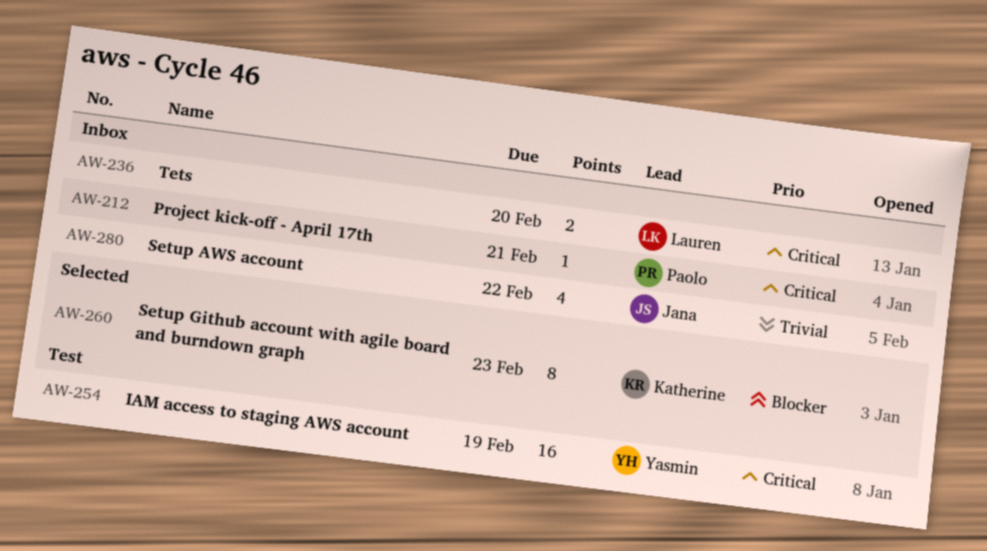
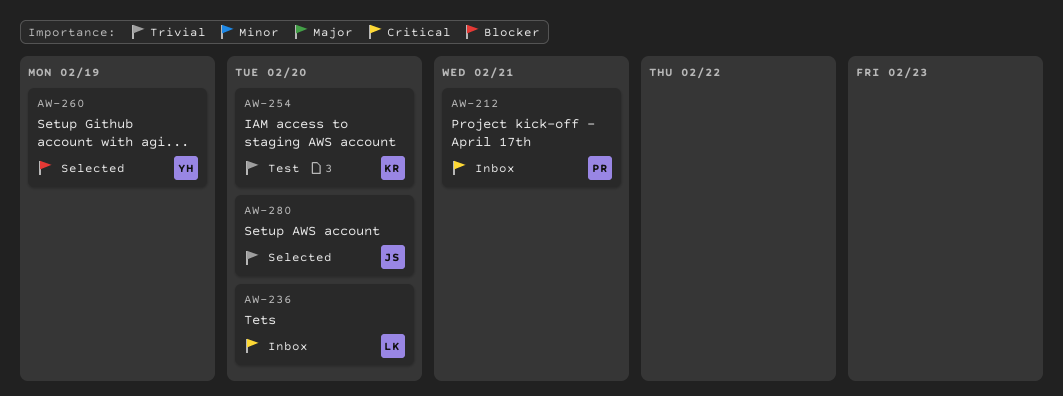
AW-254, owner: Yasmin -> Katherine
AW-254, priority: Critical -> Trivial
AW-254, due: Feb 19 -> Feb 20
AW-260, owner: Katherine -> Yasmin
AW-260, due: Feb 23 -> Feb 19
AW-280, status: Inbox -> Selected
AW-280, due: Feb 22 -> Feb 20

